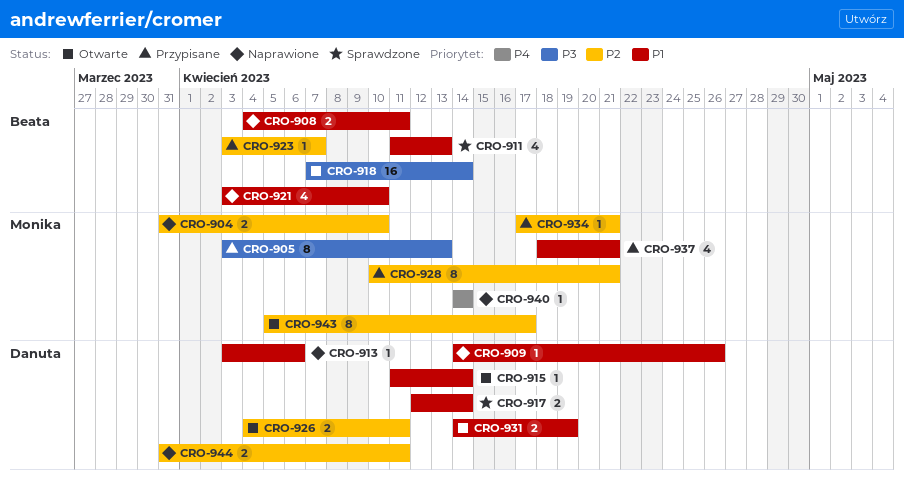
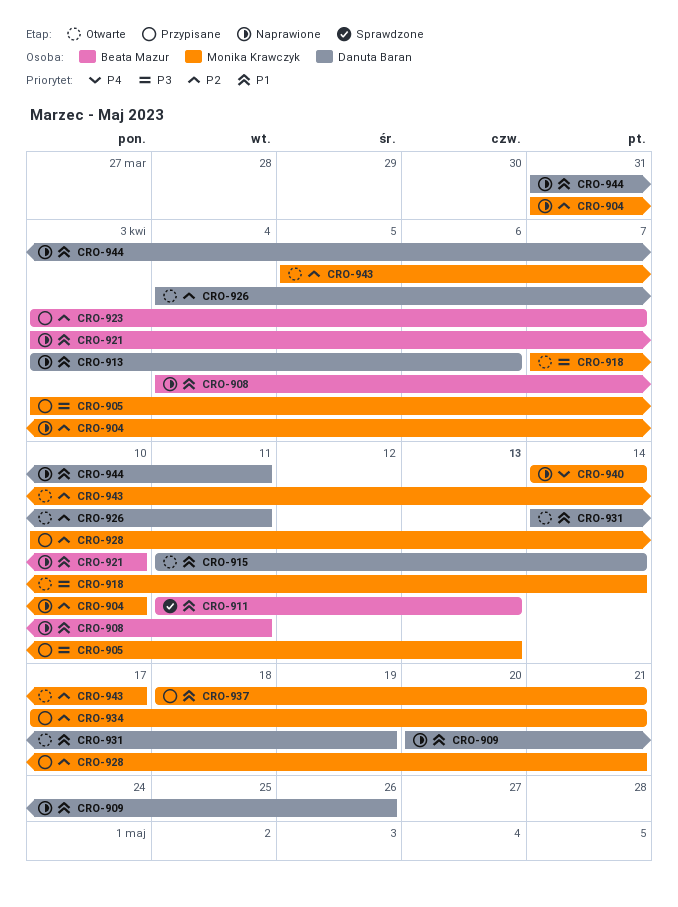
CRO-909, start: Apr 14 -> Apr 20
CRO-917: present -> none
CRO-918, owner: Beata Mazur -> Monika Krawczyk
CRO-944, priority: P2 -> P1

